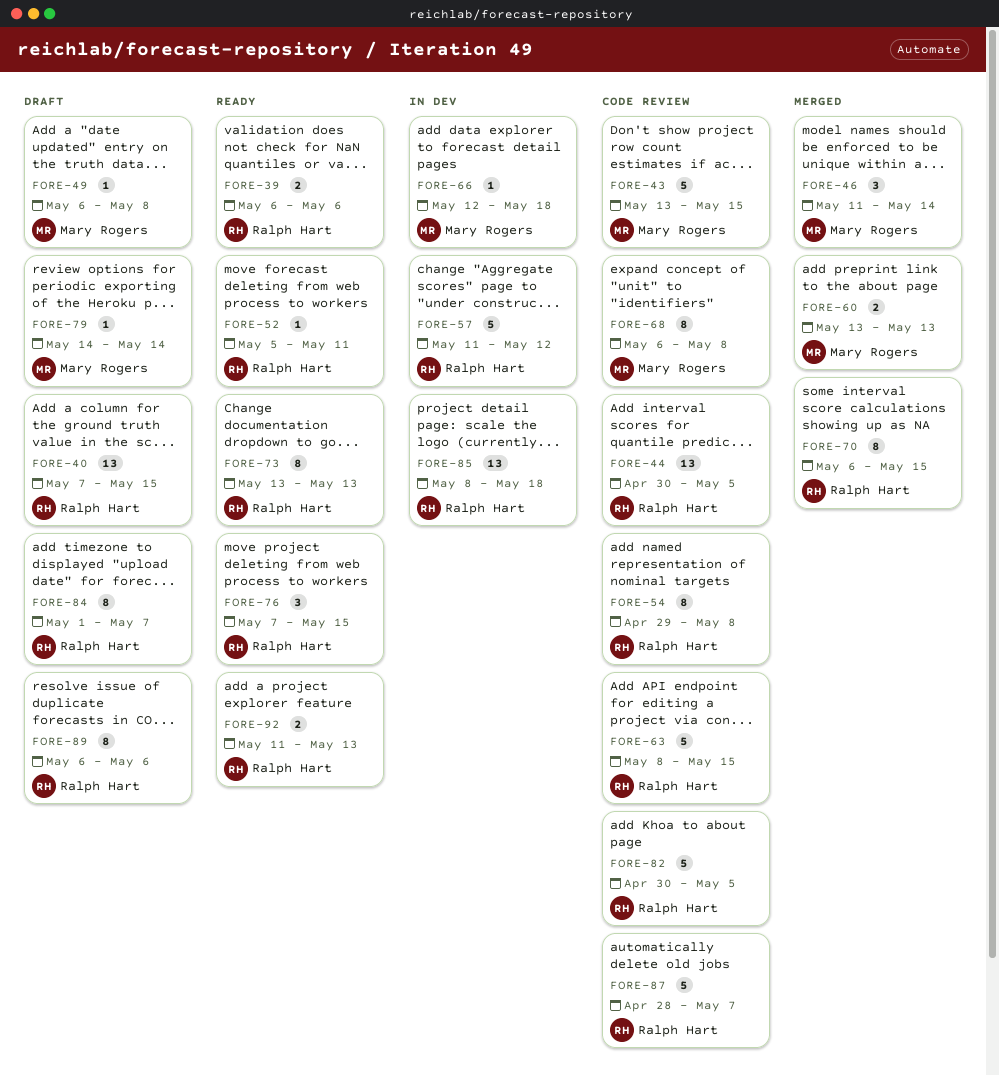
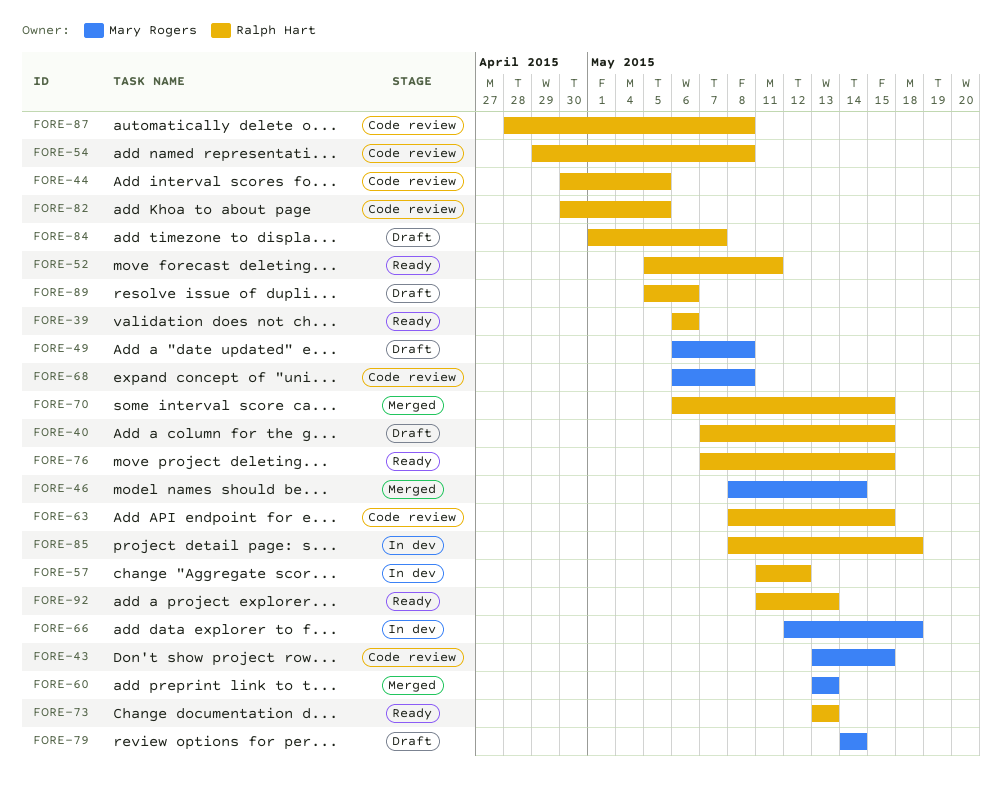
FORE-46, start: May 11 -> May 8
FORE-87, due: May 7 -> May 8
FORE-89, start: May 6 -> May 5

